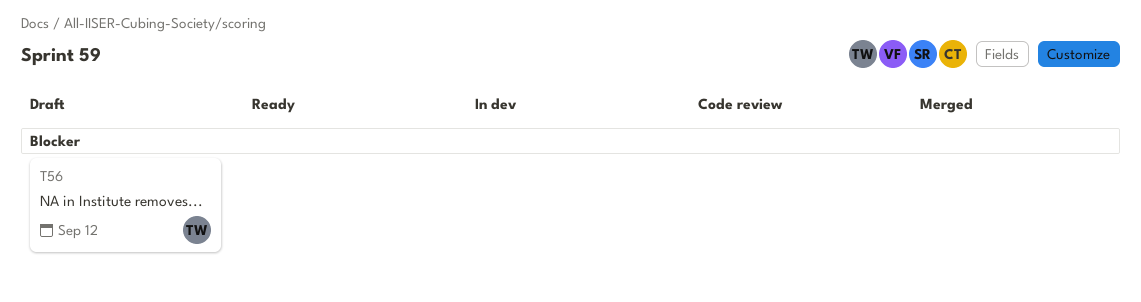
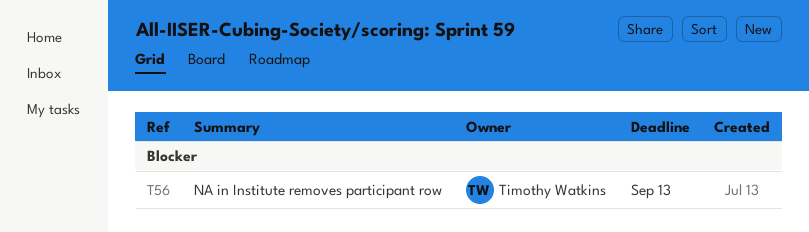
T56, due: Sep 12 -> Sep 13

